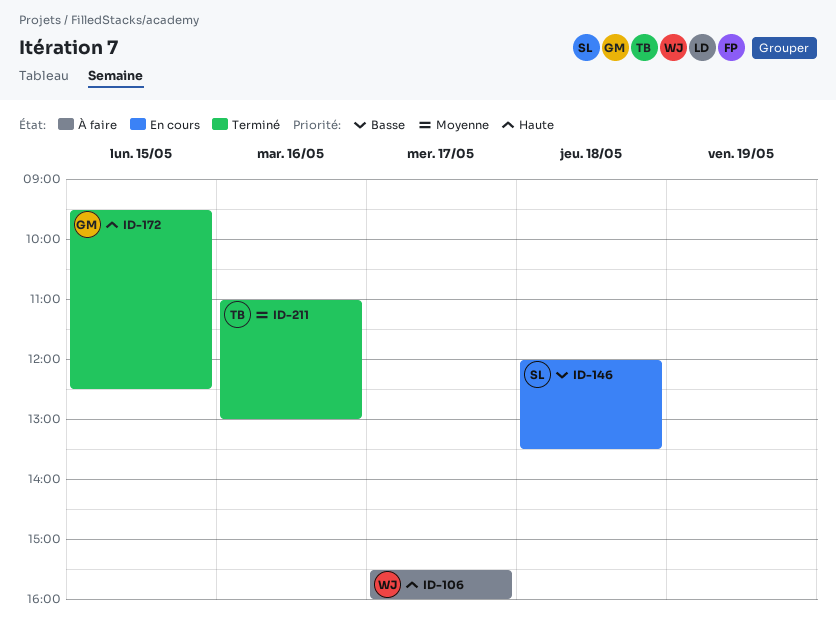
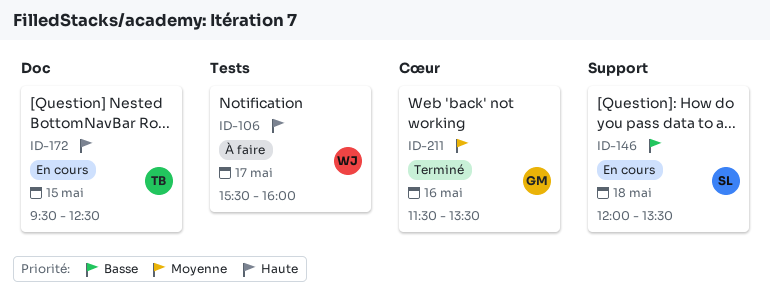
ID-172, status: Terminé -> En cours
ID-172, owner: GM -> TB
ID-211, owner: TB -> GM
ID-211, begins: 11:00 -> 11:30
ID-211, ends: 13:00 -> 13:30

